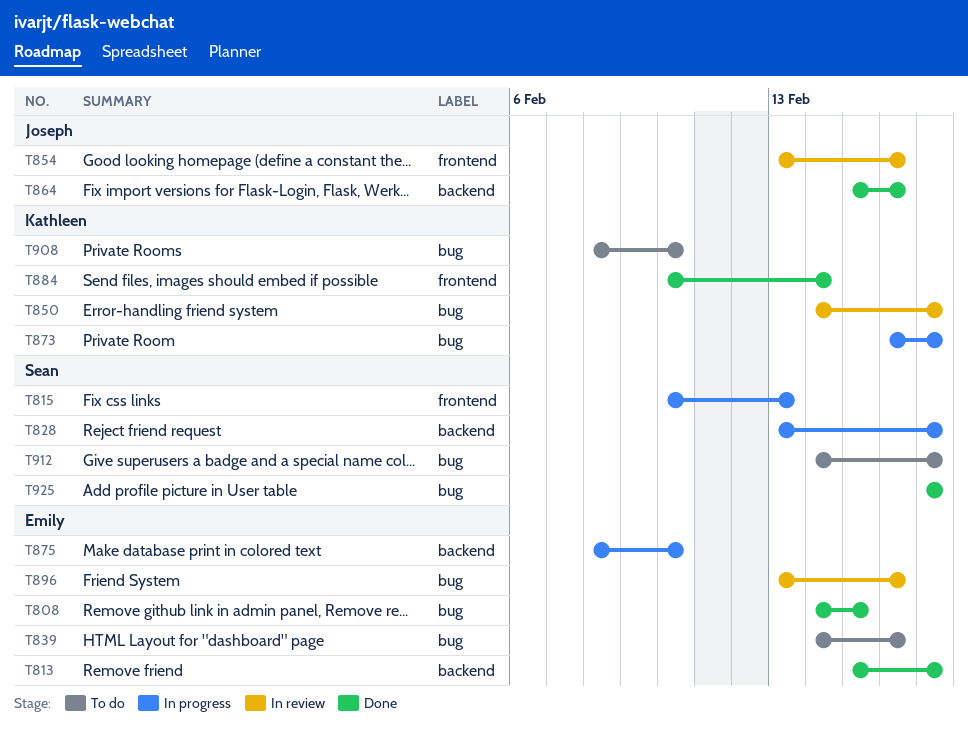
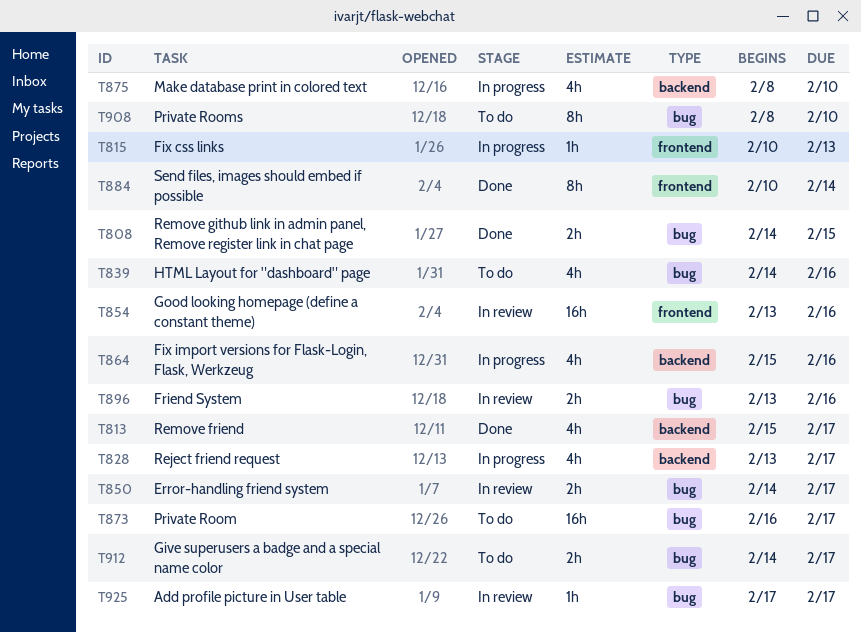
T864, status: Done -> In progress
T873, status: In progress -> To do
T925, status: Done -> In review

